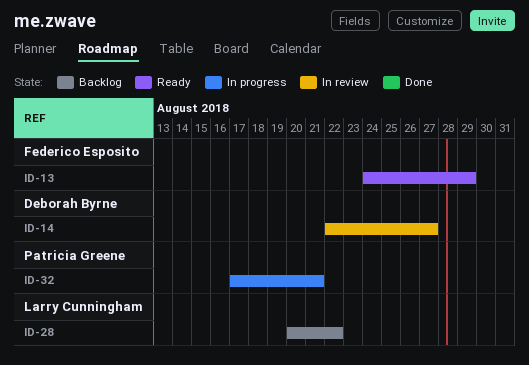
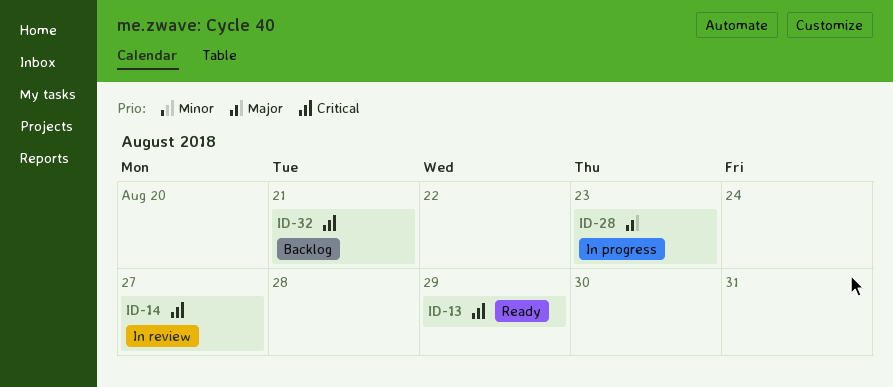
ID-28, status: Backlog -> In progress
ID-28, due: Aug 22 -> Aug 23
ID-32, status: In progress -> Backlog

